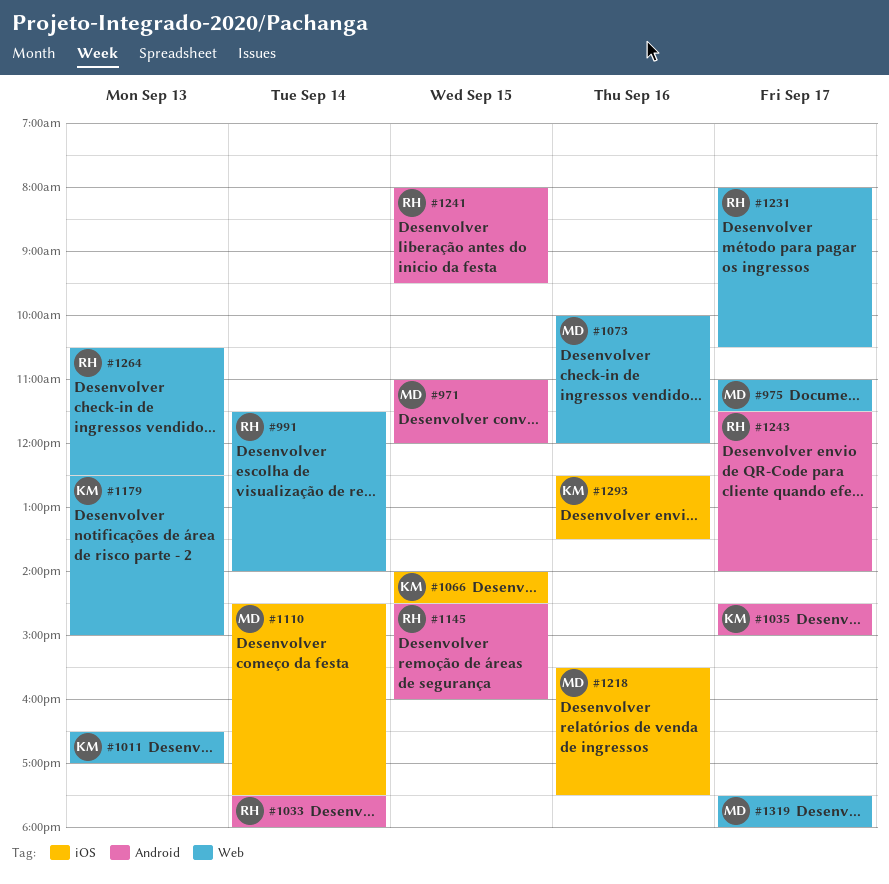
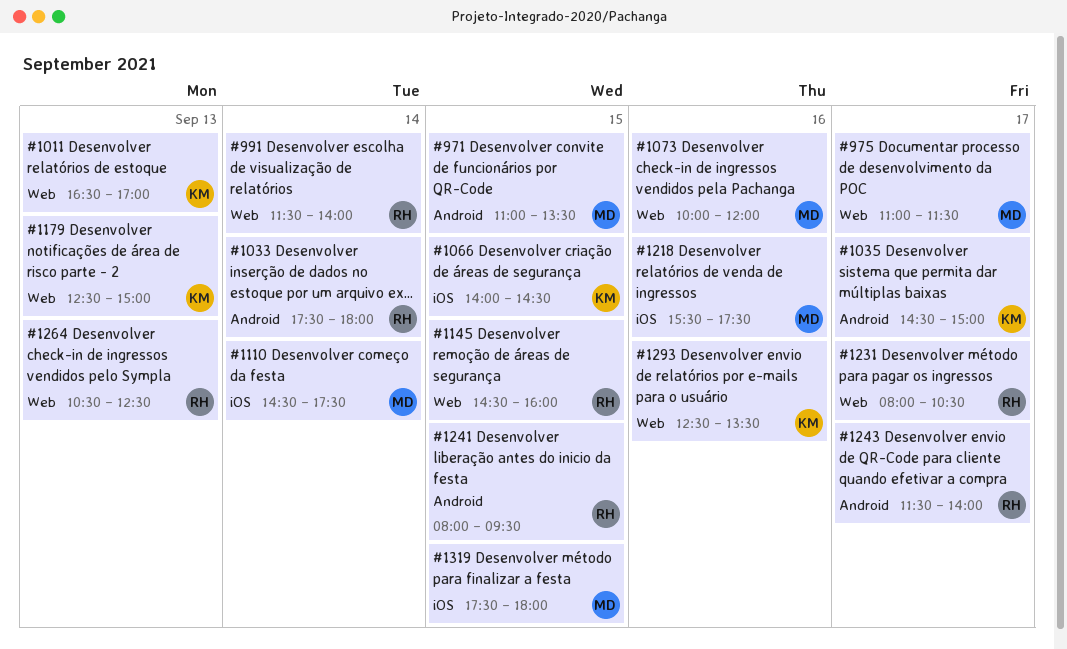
#971, ends: 12:00 -> 13:30
#1145, label: Android -> Web
#1293, label: iOS -> Web
#1319, label: Web -> iOS
#1319, day: Sep 17 -> Sep 15

